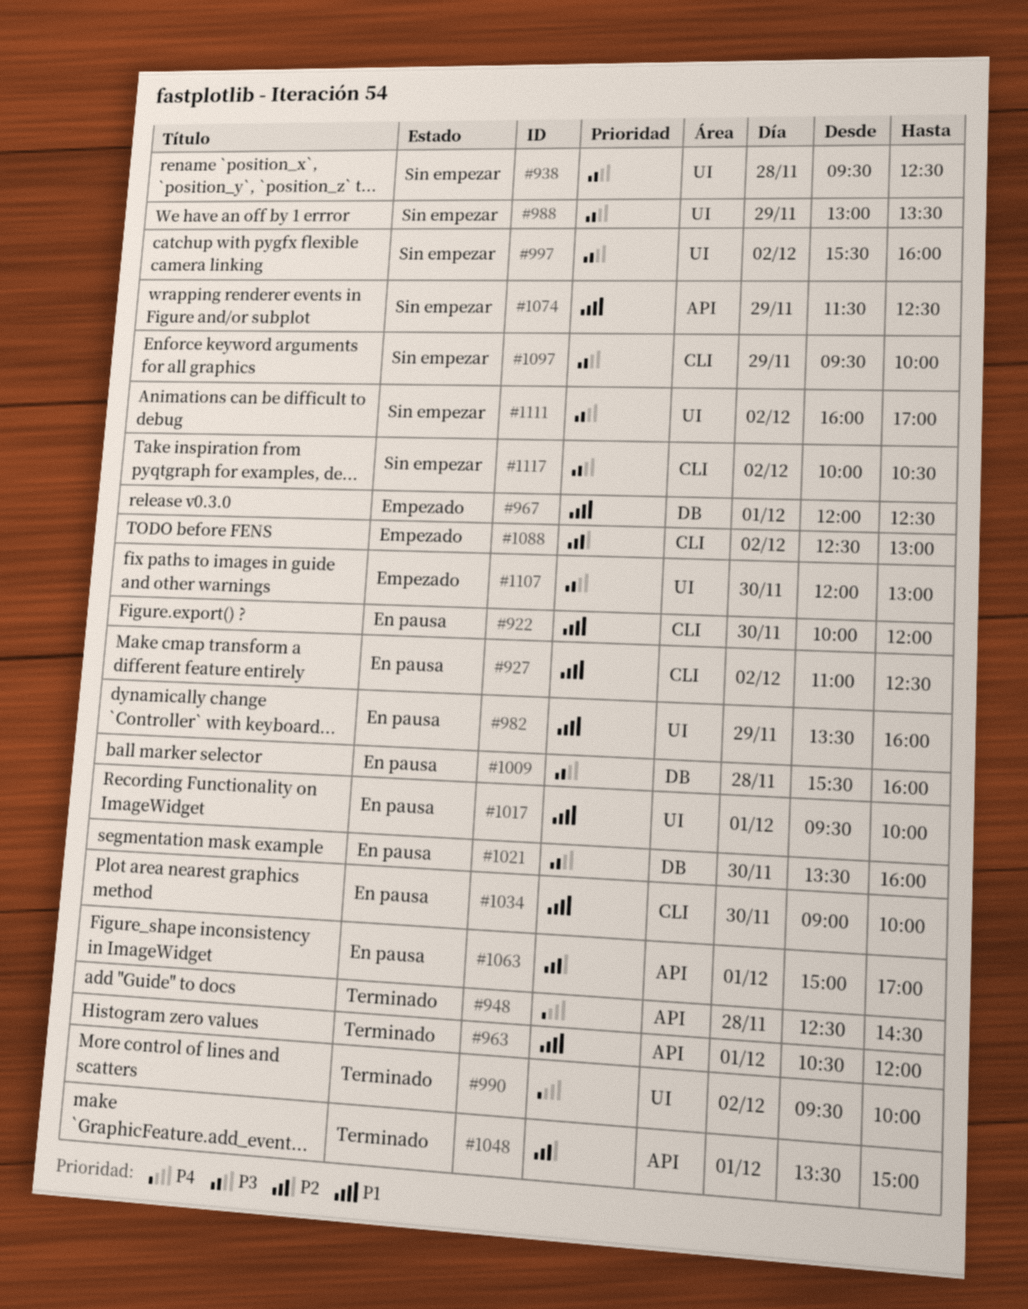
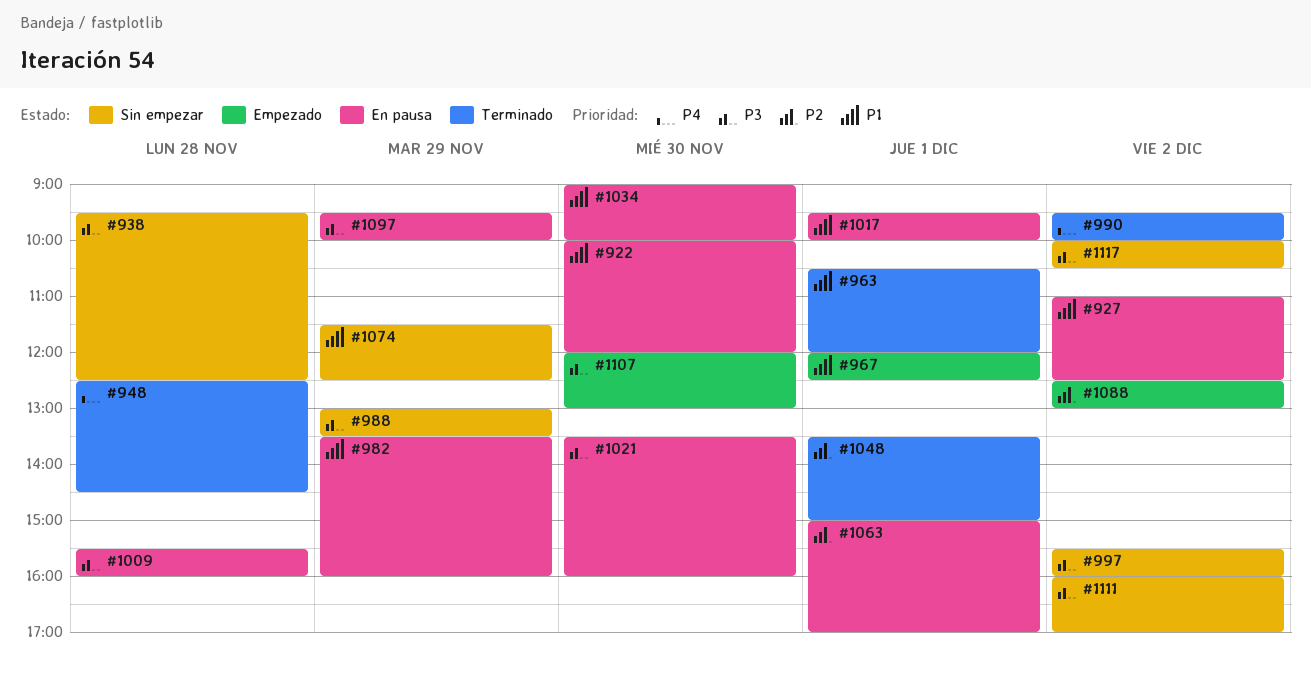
#1097, status: Sin empezar -> En pausa

